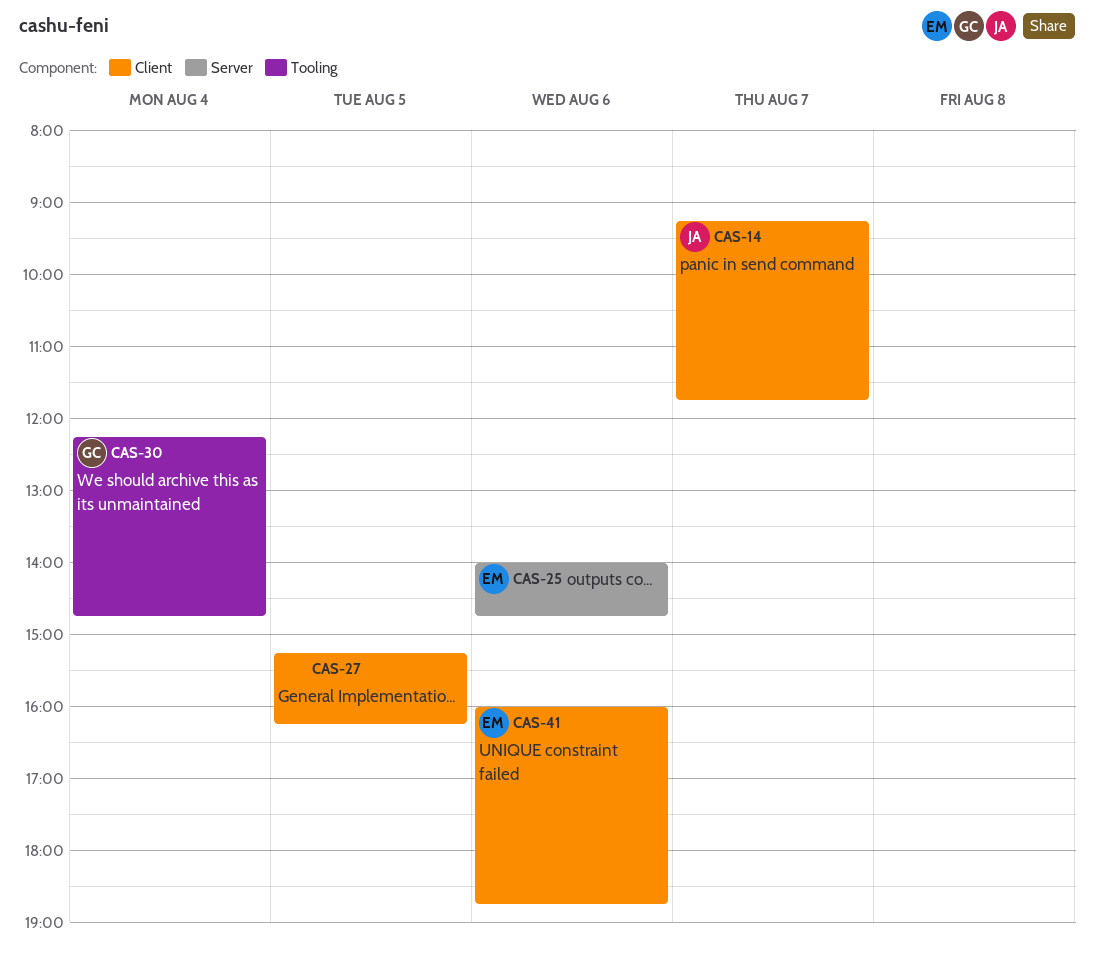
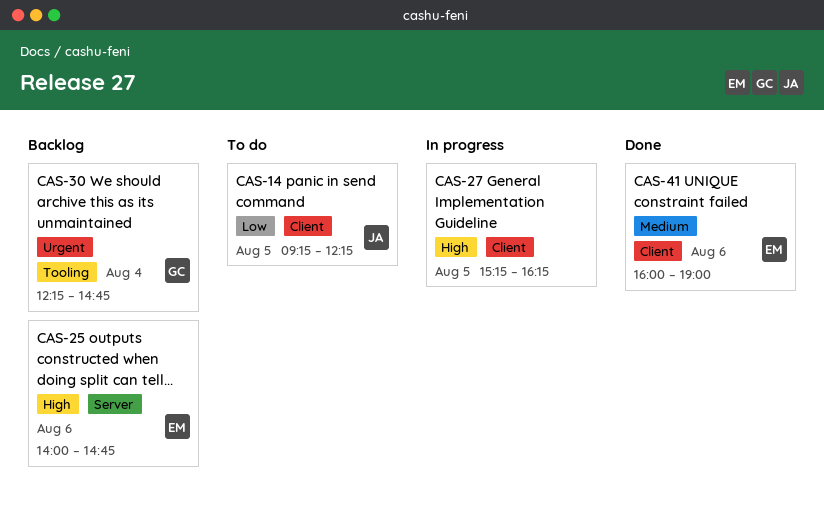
CAS-14, day: Aug 7 -> Aug 5
CAS-14, ends: 11:45 -> 12:15
CAS-41, ends: 18:45 -> 19:00

